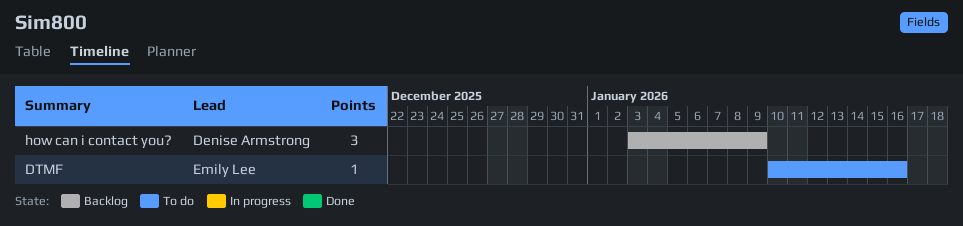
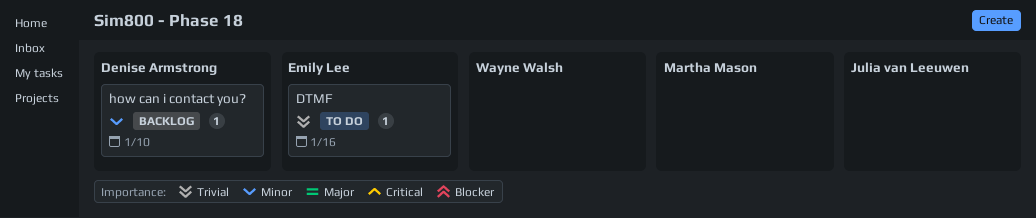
how can i contact you?, estimate: 3 -> 1
how can i contact you?, due: Jan 9 -> Jan 10

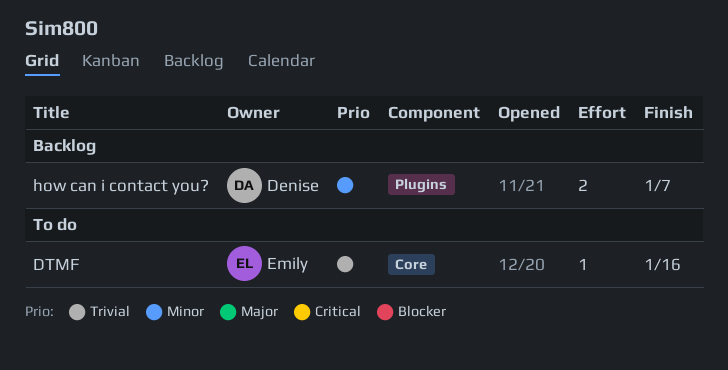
how can i contact you?, estimate: 1 -> 2
how can i contact you?, due: Jan 10 -> Jan 7

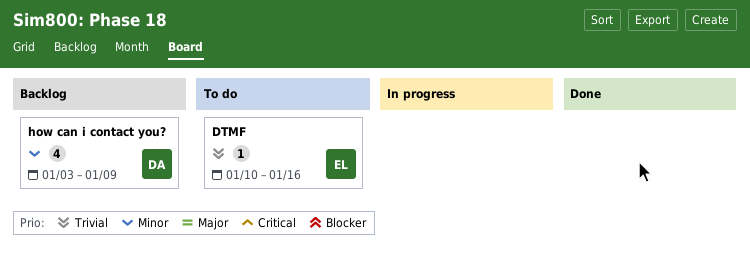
how can i contact you?, estimate: 2 -> 4
how can i contact you?, due: Jan 7 -> Jan 9

